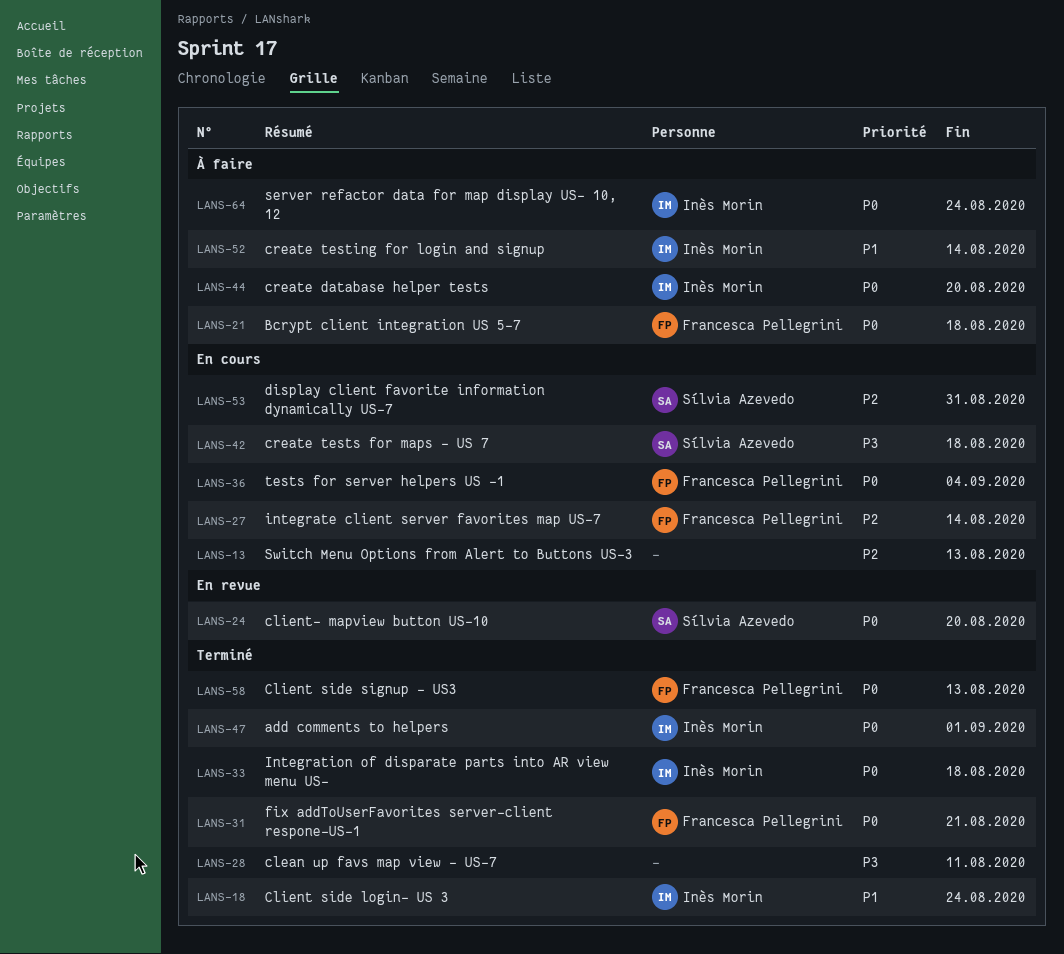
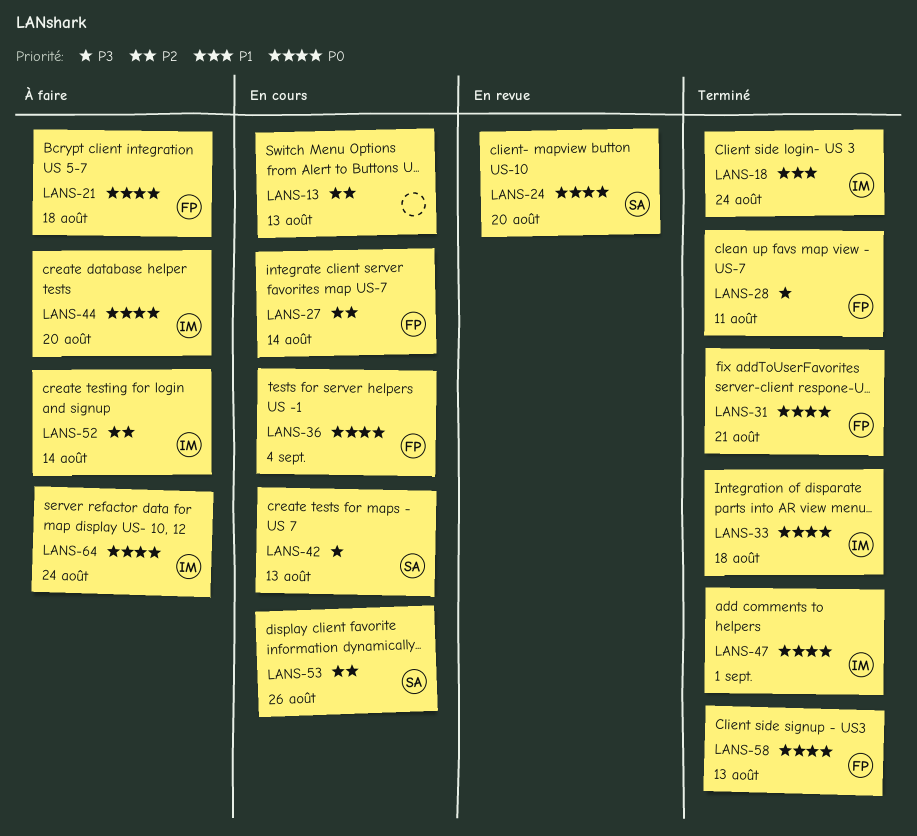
LANS-28, owner: none -> Francesca Pellegrini
LANS-42, due: Aug 18 -> Aug 13
LANS-52, priority: P1 -> P2
LANS-53, due: Aug 31 -> Aug 26

